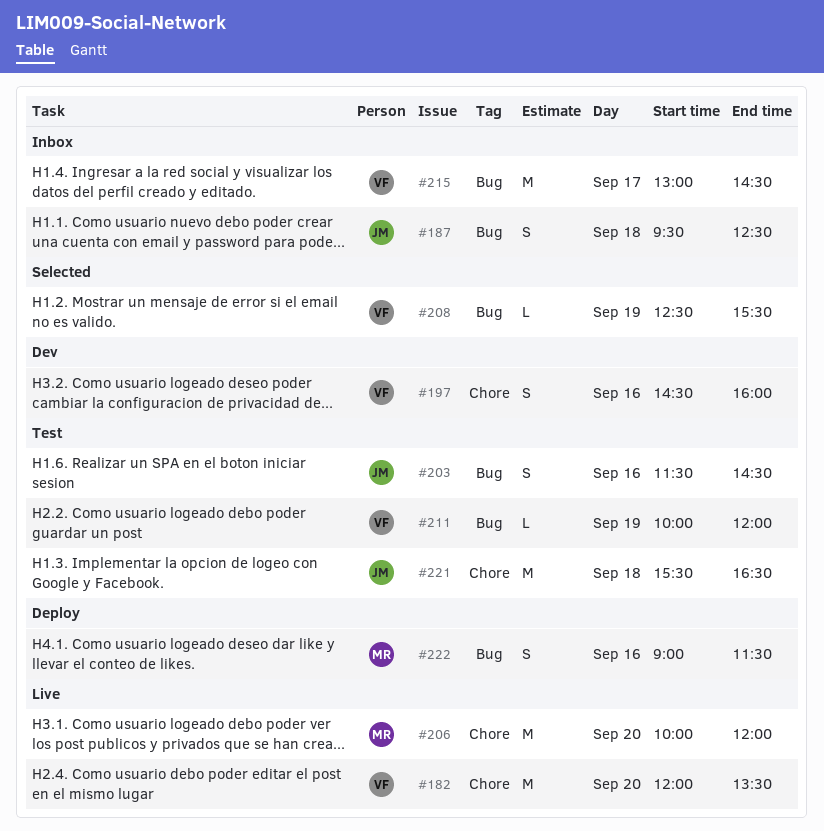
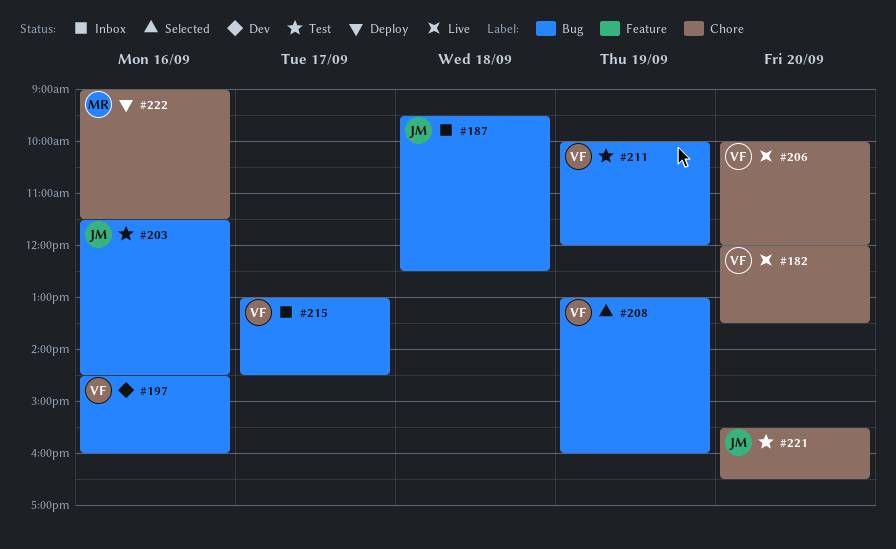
#197, label: Chore -> Bug
#206, owner: MR -> VF
#208, begins: 12:30 -> 13:00
#208, ends: 15:30 -> 16:00
#221, day: Sep 18 -> Sep 20
#222, label: Bug -> Chore

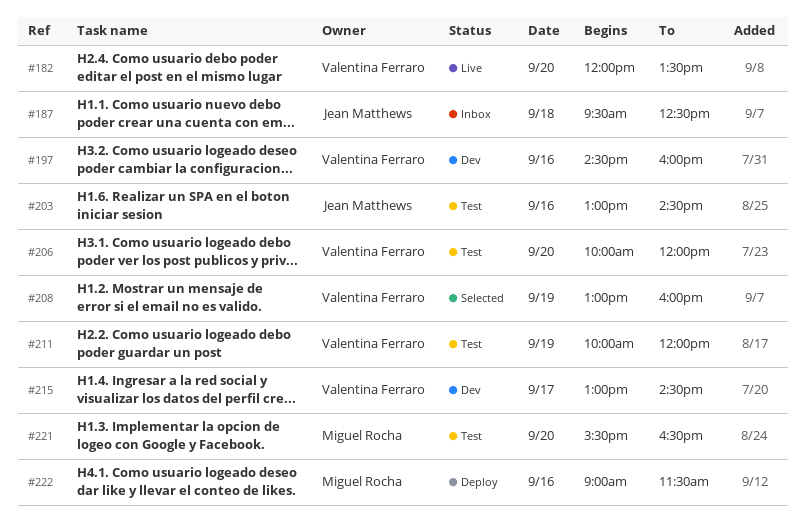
#203, begins: 11:30 -> 13:00
#206, status: Live -> Test
#215, status: Inbox -> Dev
#221, owner: Jean Matthews -> Miguel Rocha

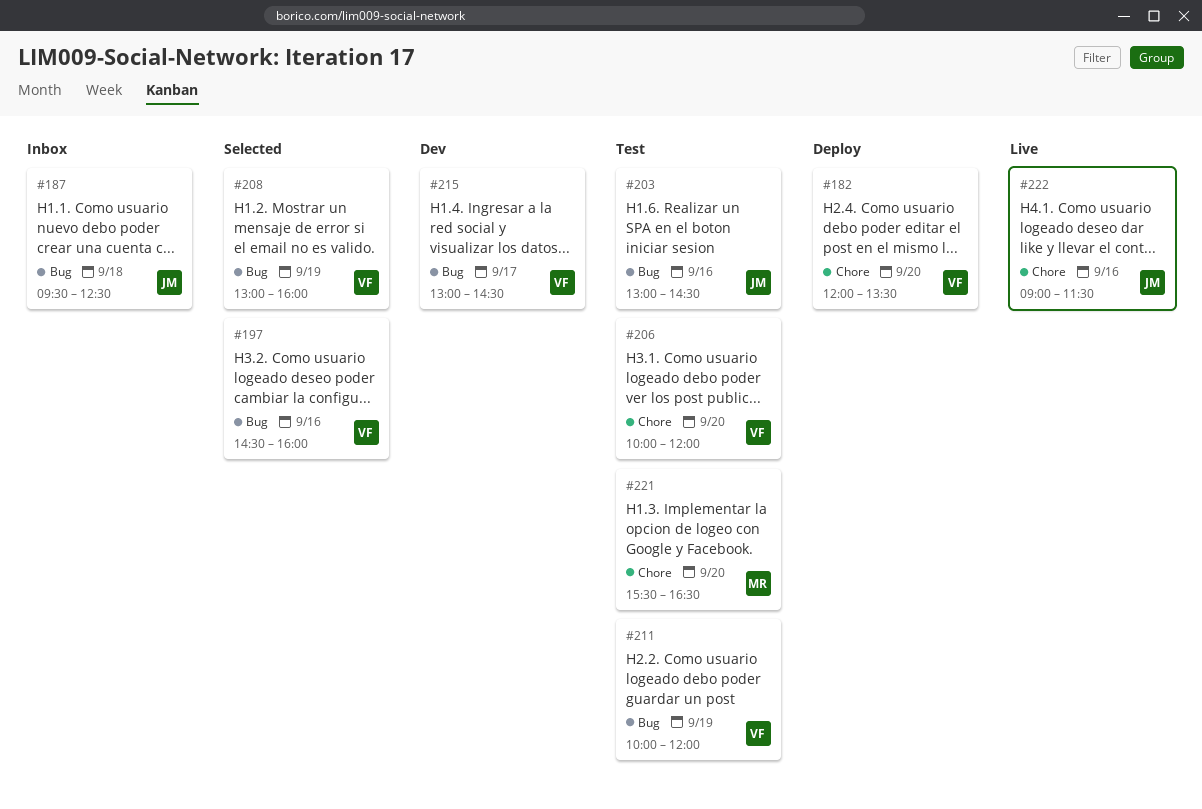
#182, status: Live -> Deploy
#197, status: Dev -> Selected
#222, status: Deploy -> Live
#222, owner: Miguel Rocha -> Jean Matthews

